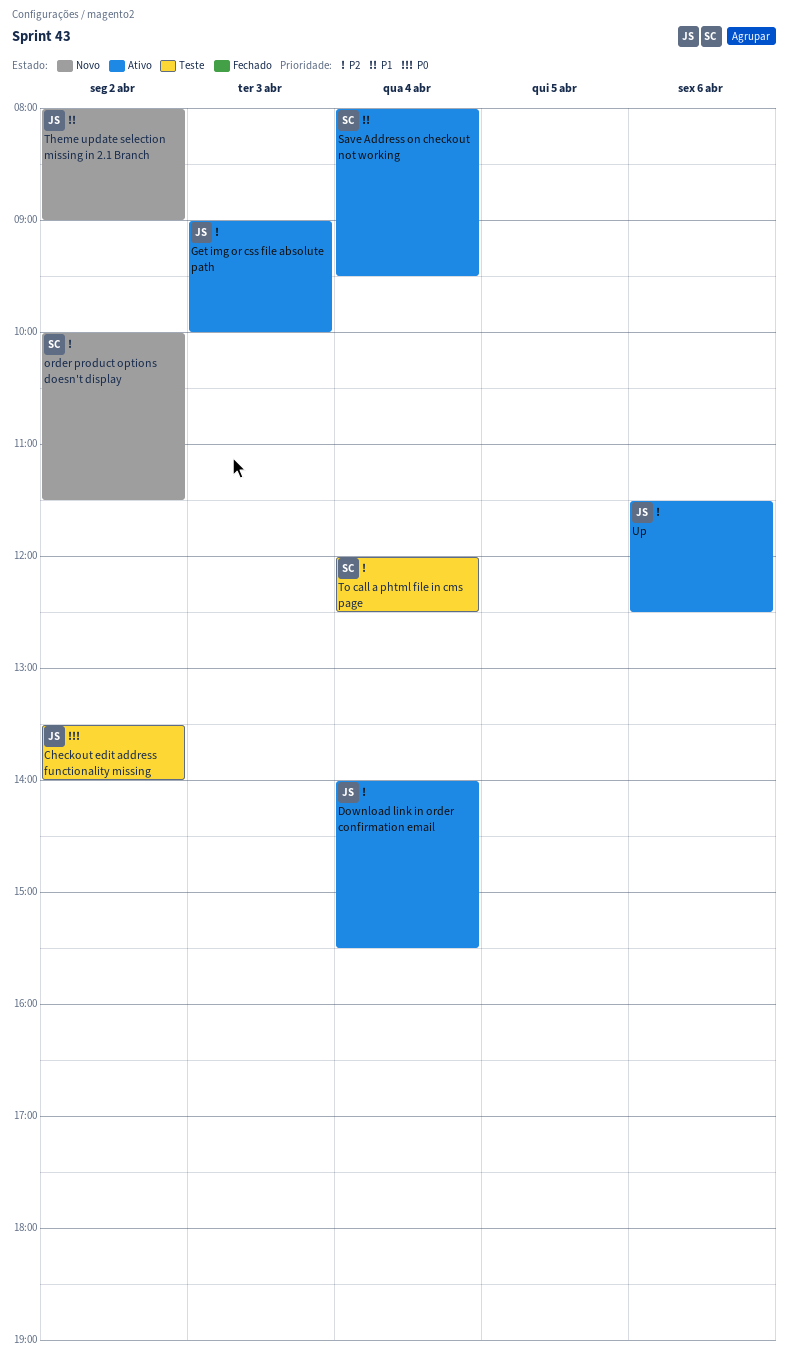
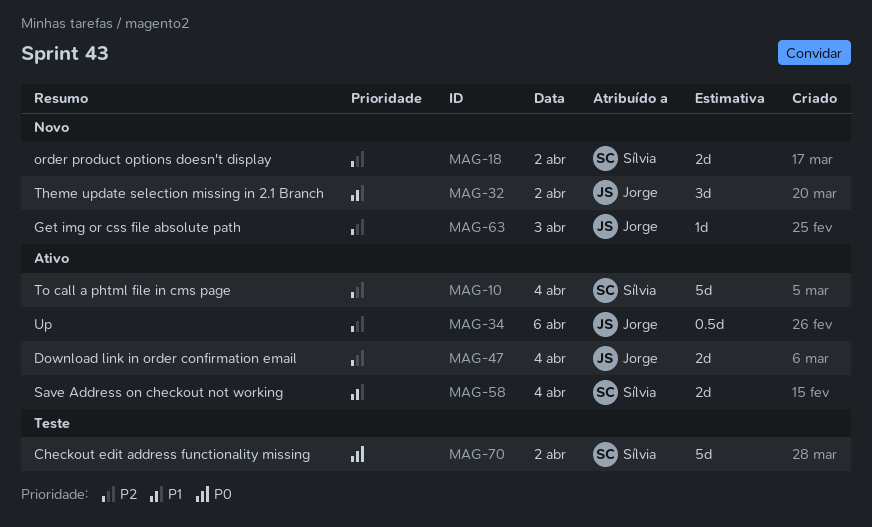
Checkout edit address functionality missing, owner: Jorge -> Sílvia
Get img or css file absolute path, status: Ativo -> Novo
To call a phtml file in cms page, status: Teste -> Ativo

